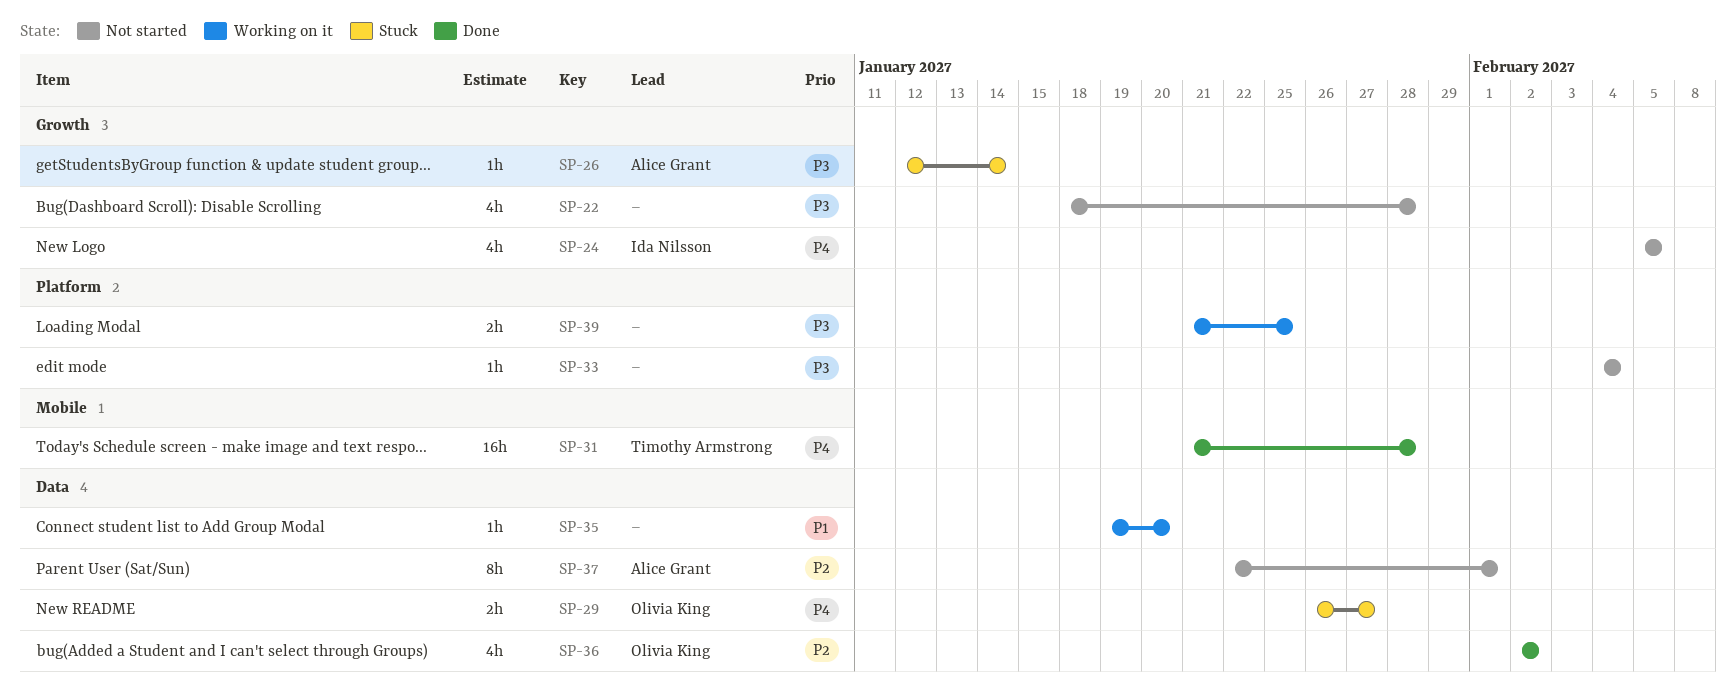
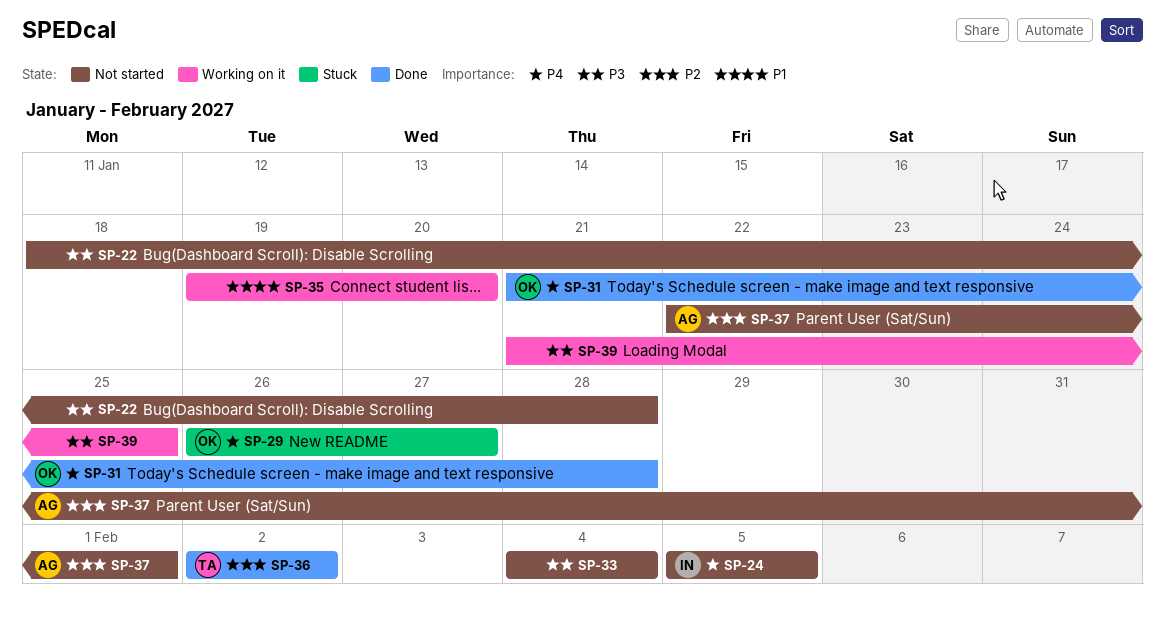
SP-26: present -> none
SP-31, owner: Timothy Armstrong -> Olivia King
SP-36, owner: Olivia King -> Timothy Armstrong

